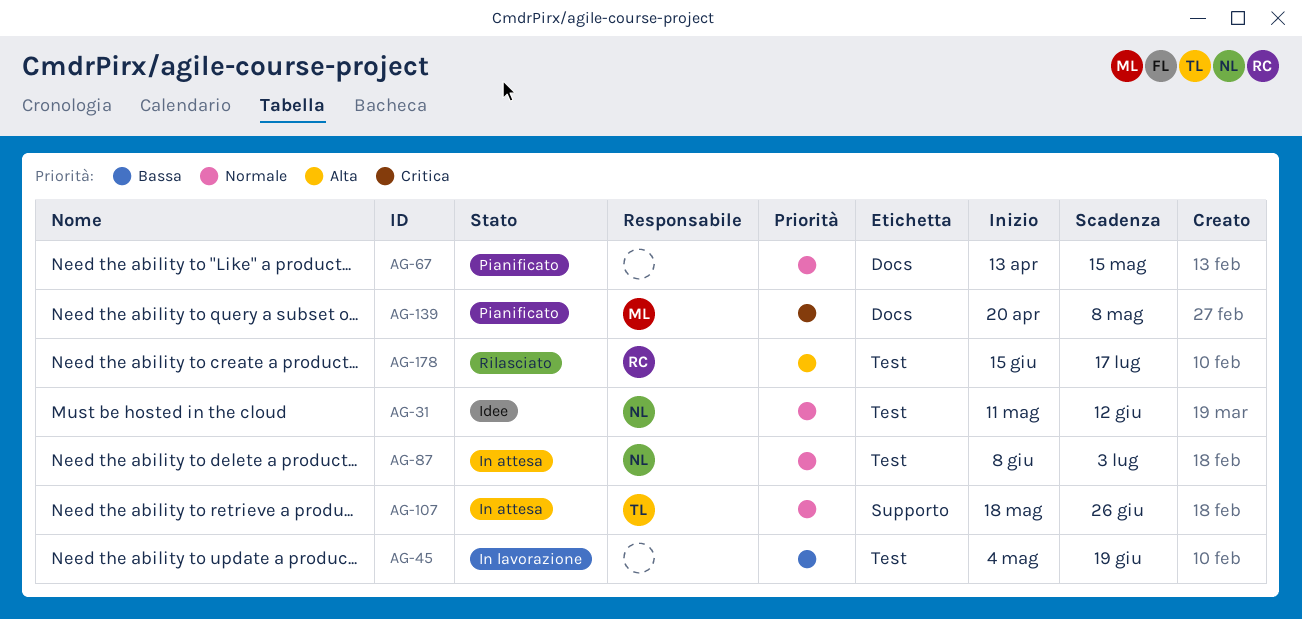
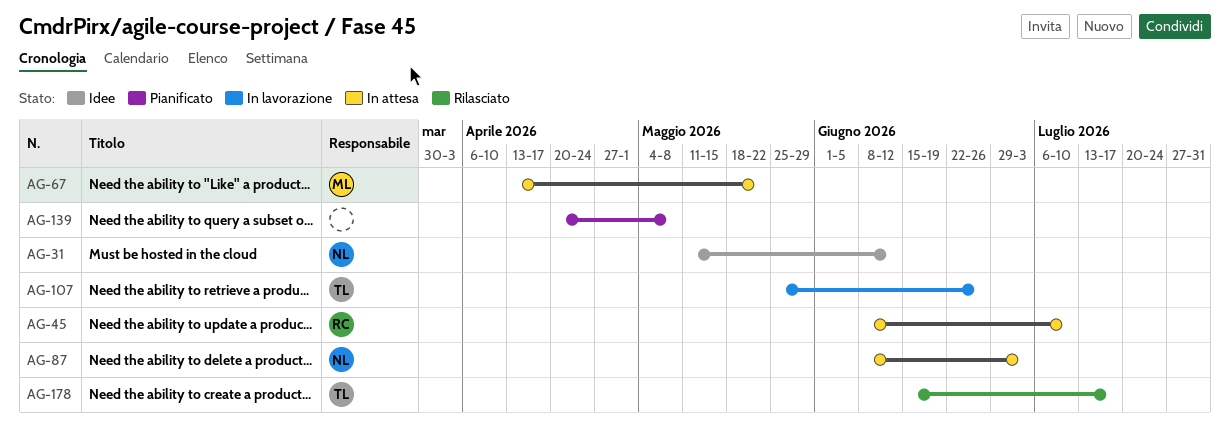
AG-45, status: In lavorazione -> In attesa
AG-45, owner: none -> RC
AG-45, start: May 4 -> Jun 8
AG-45, due: Jun 19 -> Jul 10
AG-67, status: Pianificato -> In attesa
AG-67, owner: none -> ML
AG-67, due: May 15 -> May 22
AG-107, status: In attesa -> In lavorazione
AG-107, start: May 18 -> May 25
AG-139, owner: ML -> none
AG-178, owner: RC -> TL

